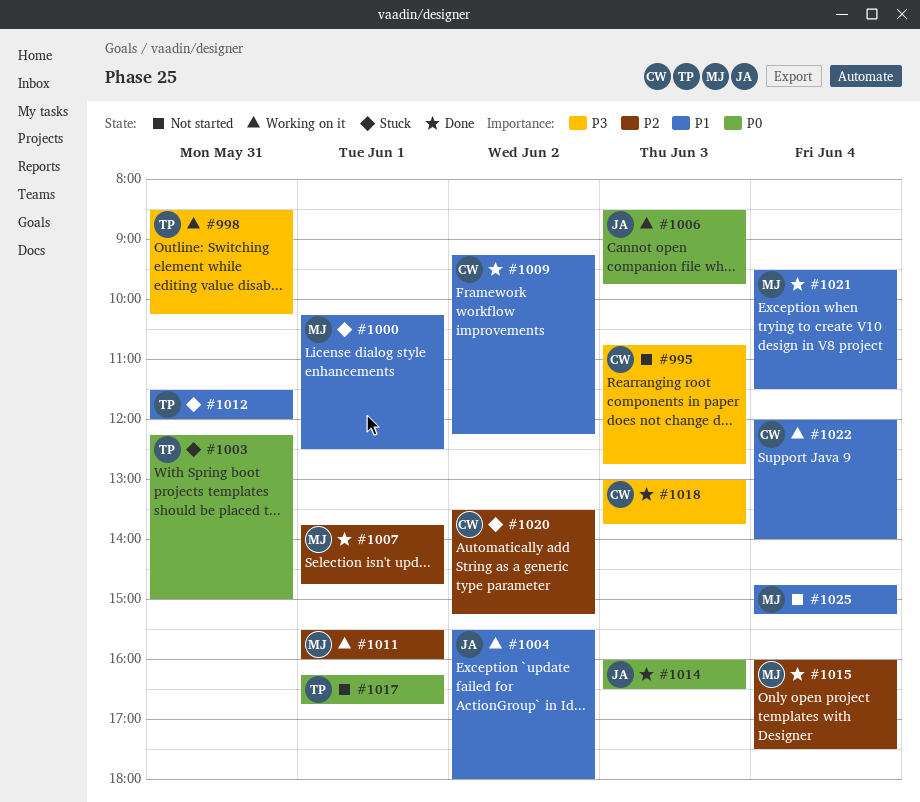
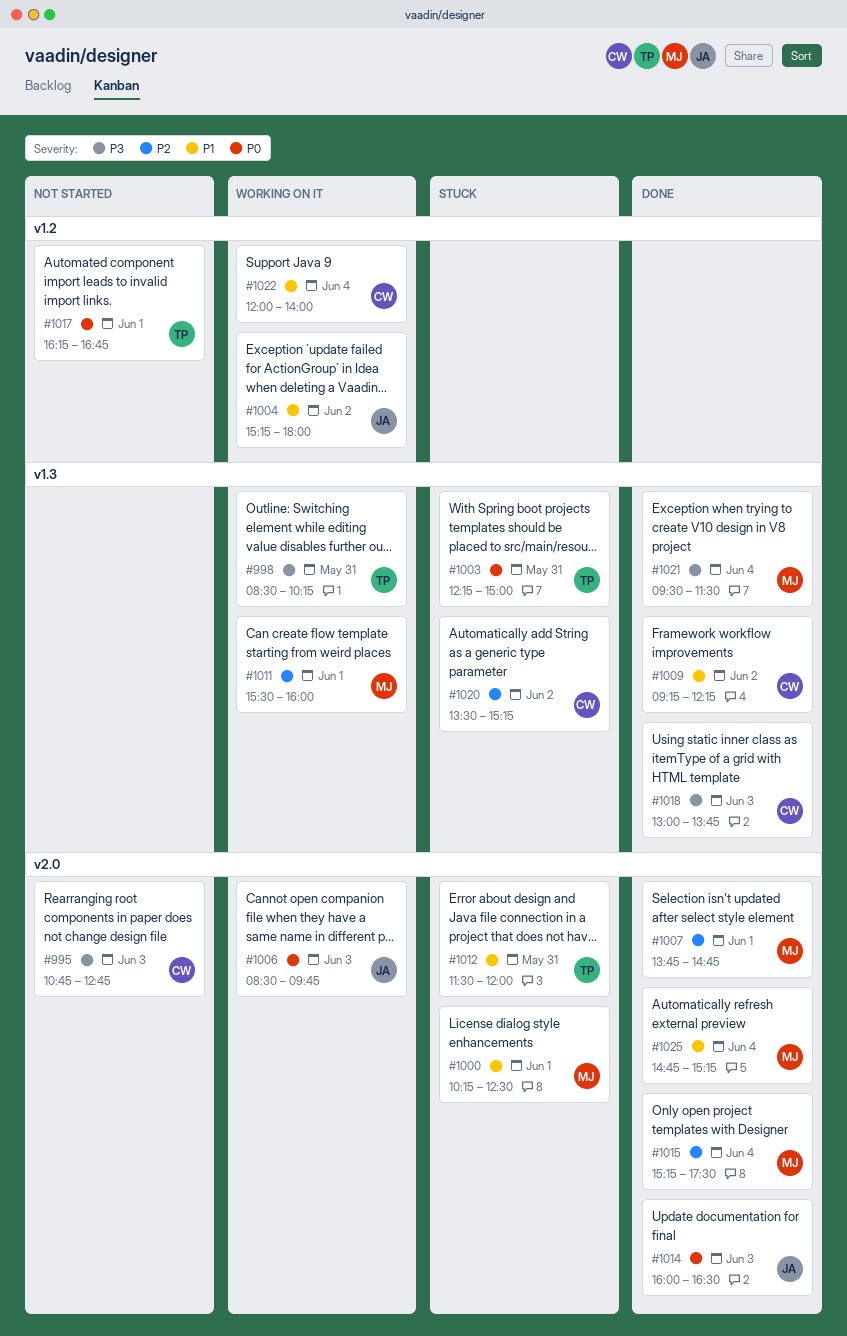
#1004, begins: 15:30 -> 15:15
#1015, begins: 16:00 -> 15:15
#1021, priority: P1 -> P3
#1025, status: Not started -> Done

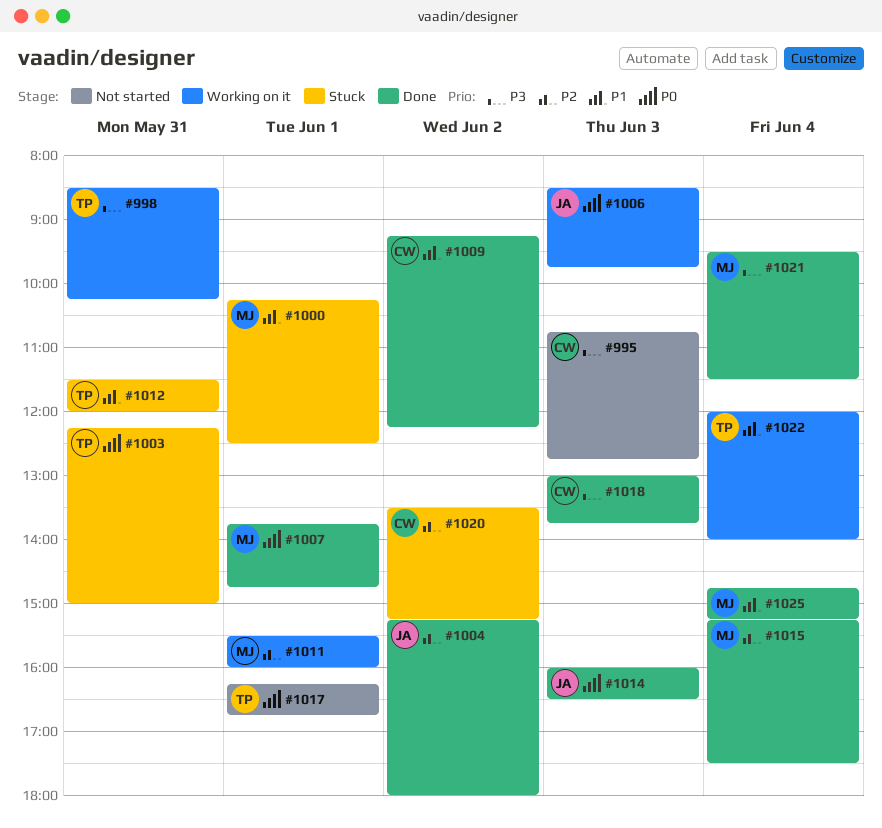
#1004, status: Working on it -> Done
#1004, priority: P1 -> P2
#1007, priority: P2 -> P0
#1022, owner: CW -> TP

